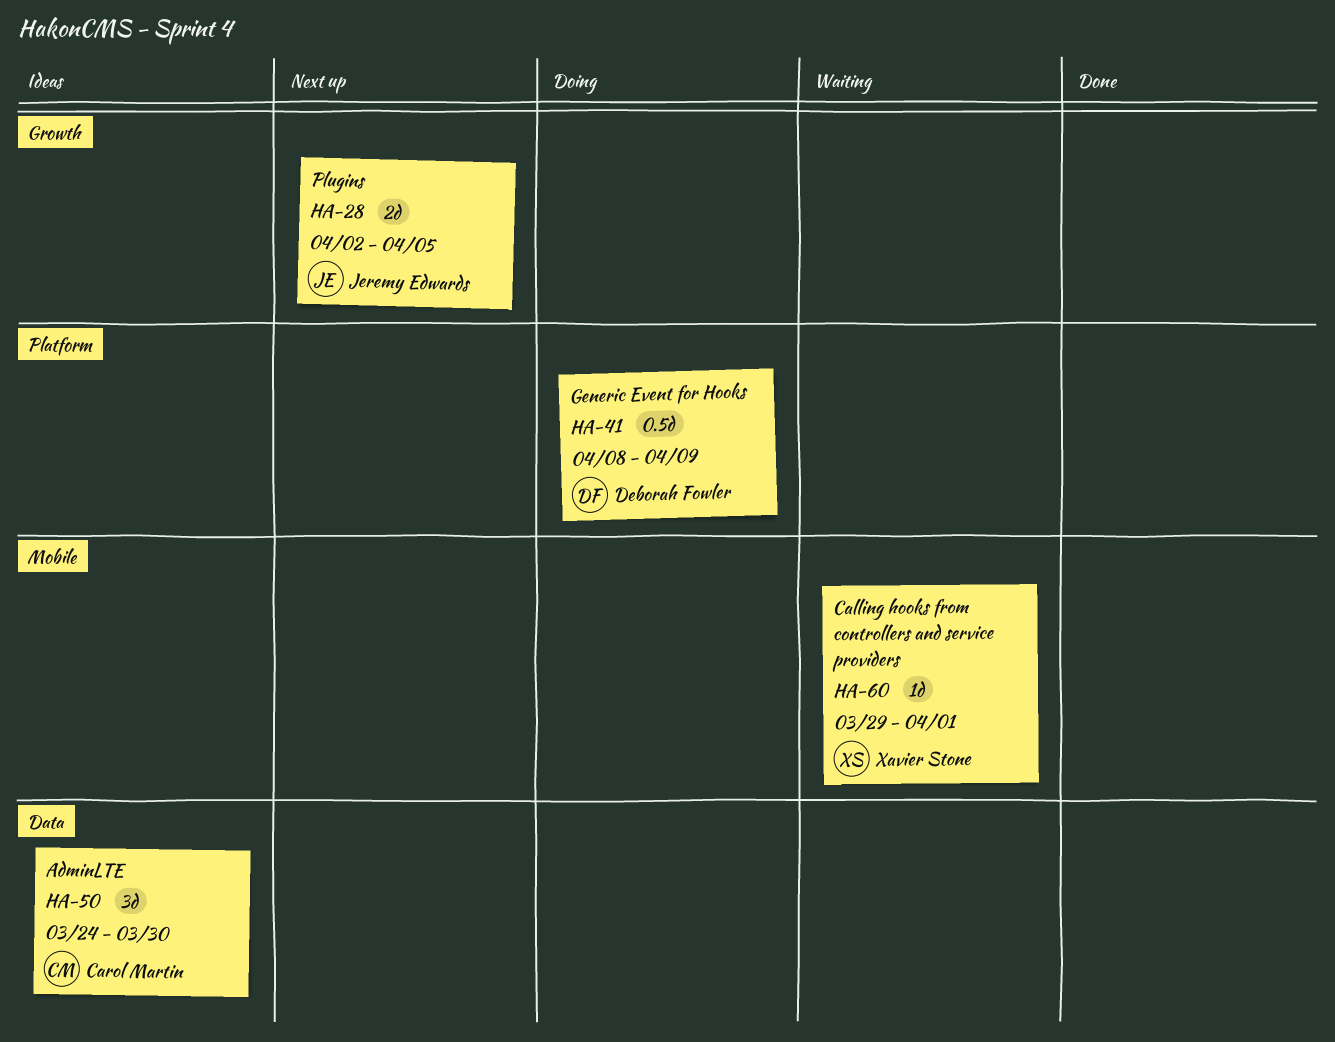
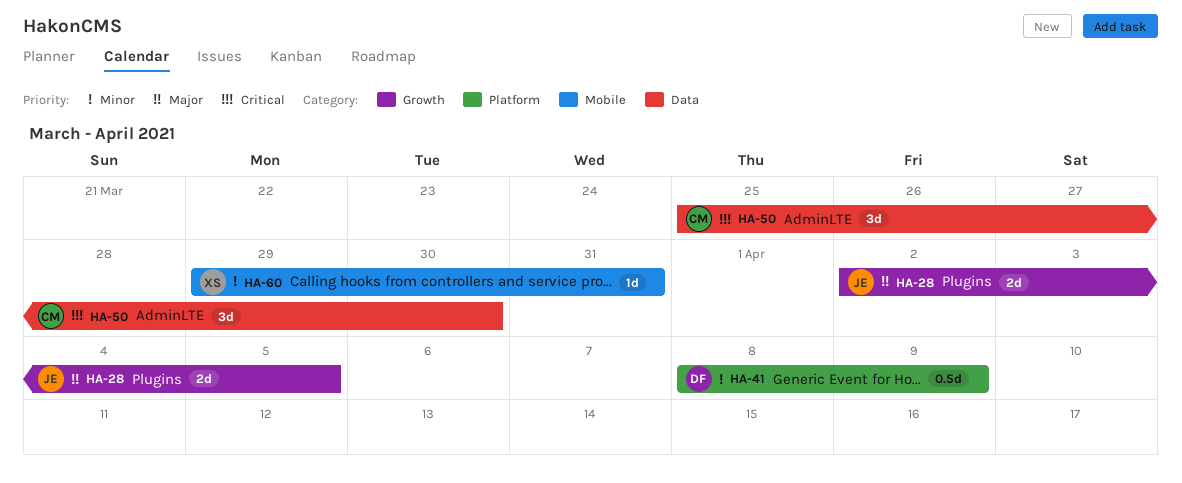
HA-50, start: Mar 24 -> Mar 25
HA-60, due: Apr 1 -> Mar 31

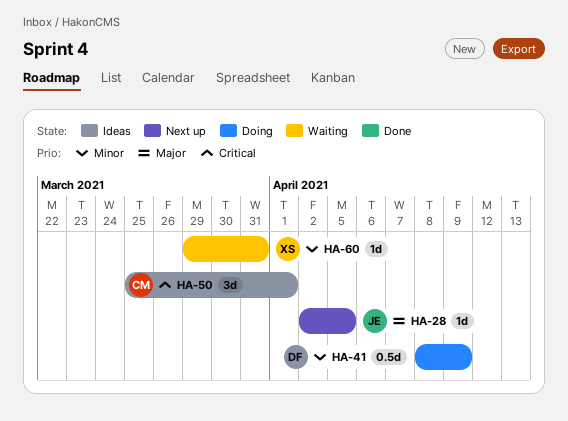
HA-28, estimate: 2d -> 1d
HA-50, due: Mar 30 -> Apr 1

